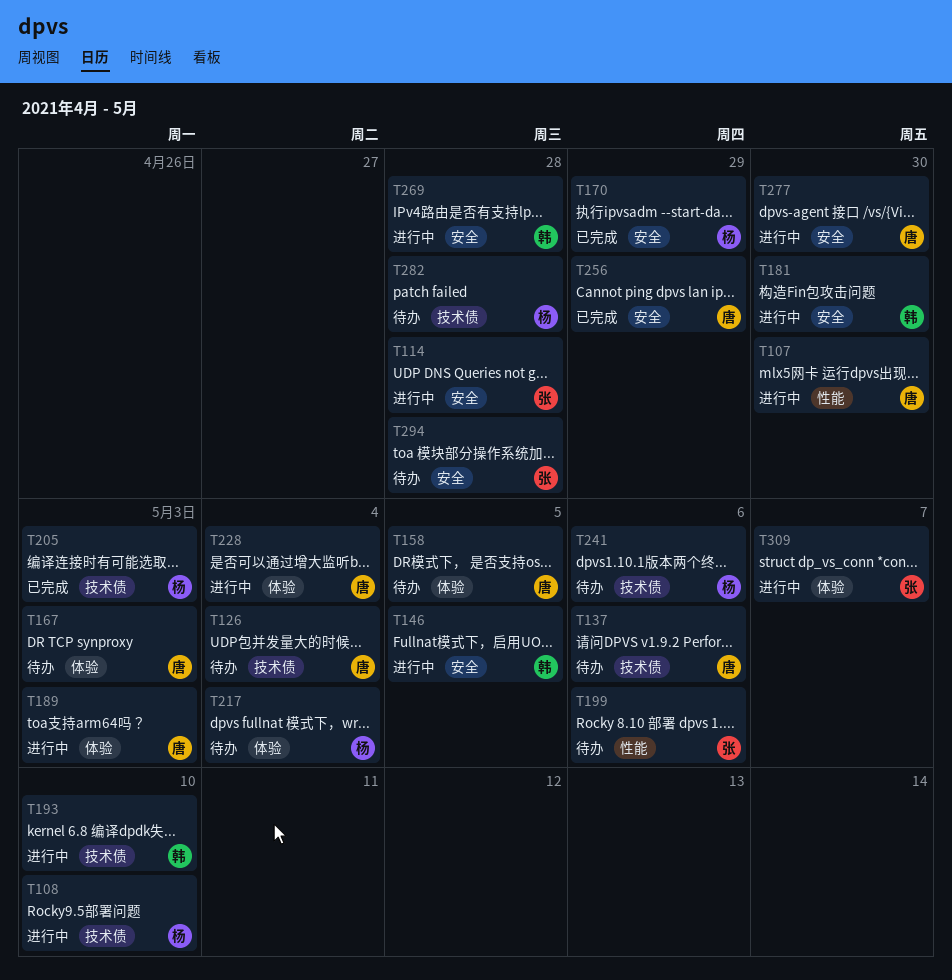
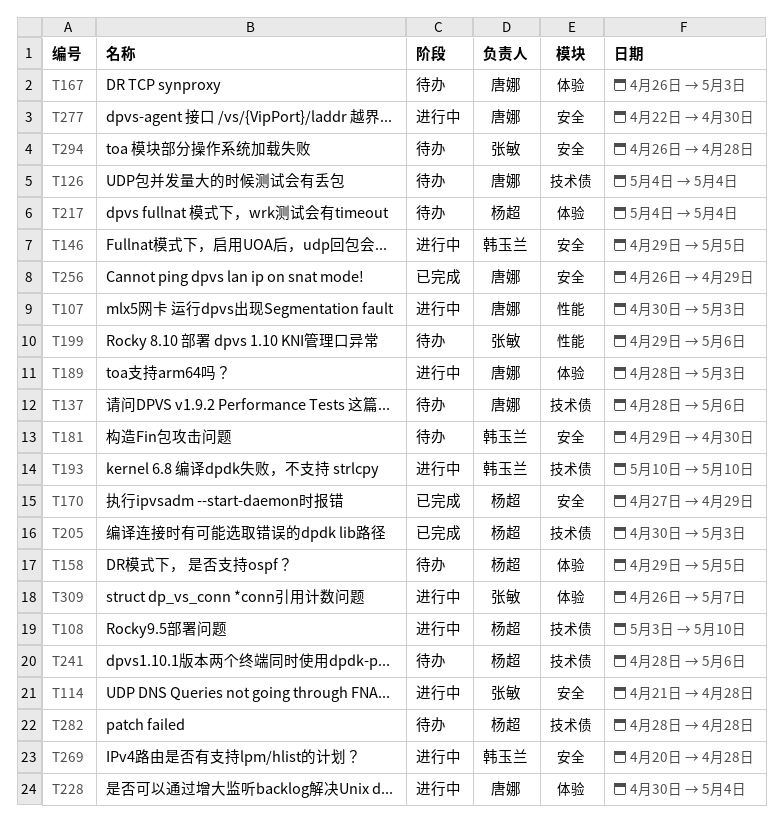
T107, due: Apr 30 -> May 3
T158, owner: 唐娜 -> 杨超
T181, status: 进行中 -> 待办

